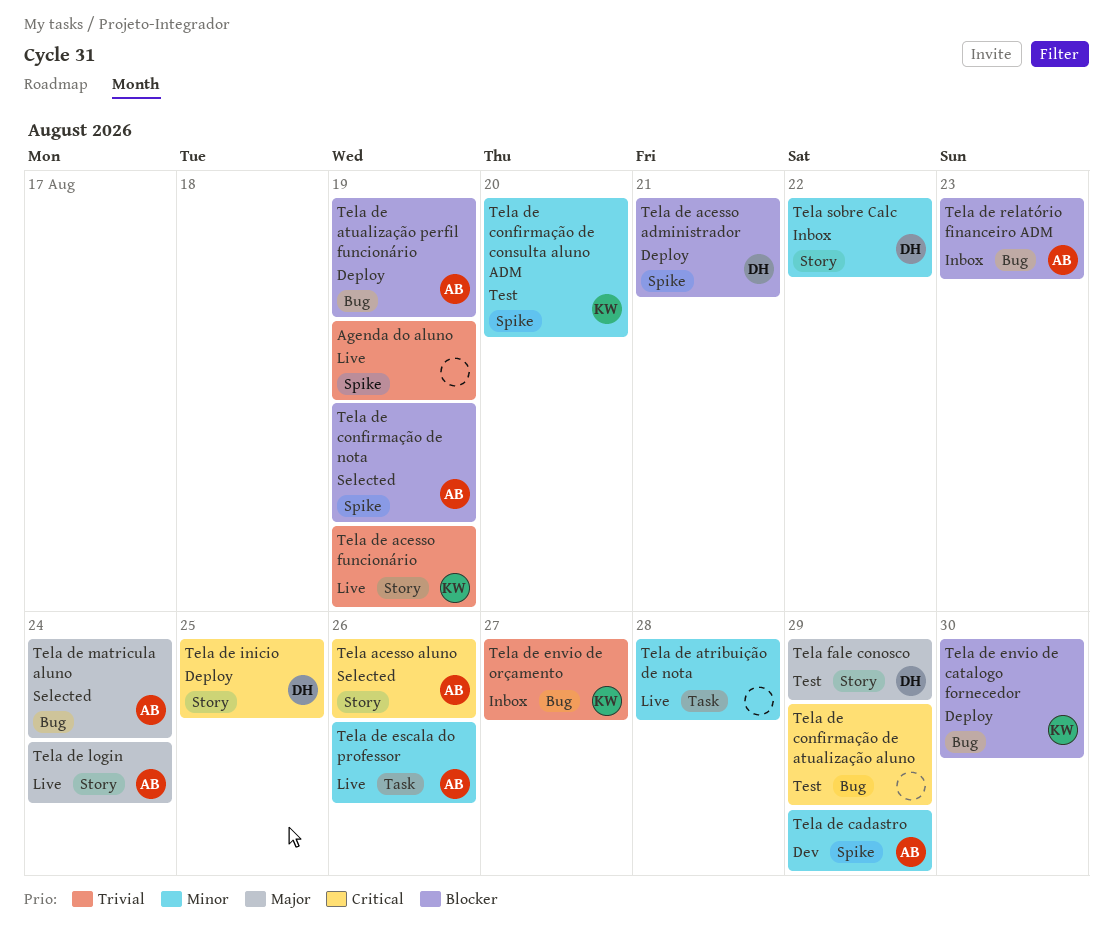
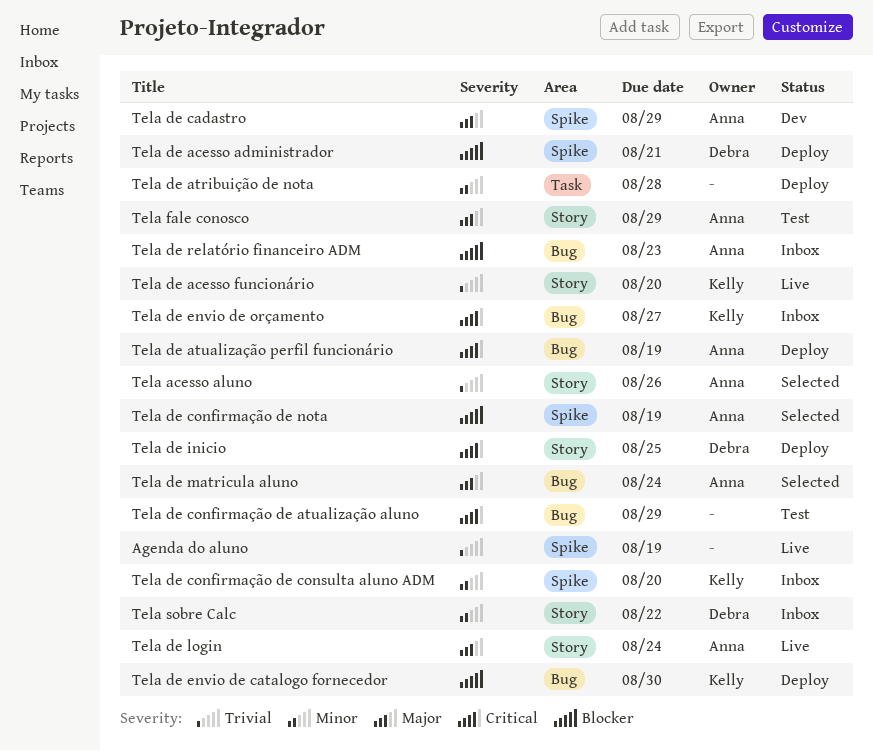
Tela acesso aluno, priority: Critical -> Trivial
Tela de acesso funcionário, due: Aug 19 -> Aug 20
Tela de atribuição de nota, status: Live -> Deploy
Tela de atualização perfil funcionário, priority: Blocker -> Critical
Tela de cadastro, priority: Minor -> Major
Tela de confirmação de consulta aluno ADM, status: Test -> Inbox
Tela de envio de orçamento, priority: Trivial -> Critical
Tela de escala do professor: present -> none
Tela fale conosco, owner: Debra -> Anna

